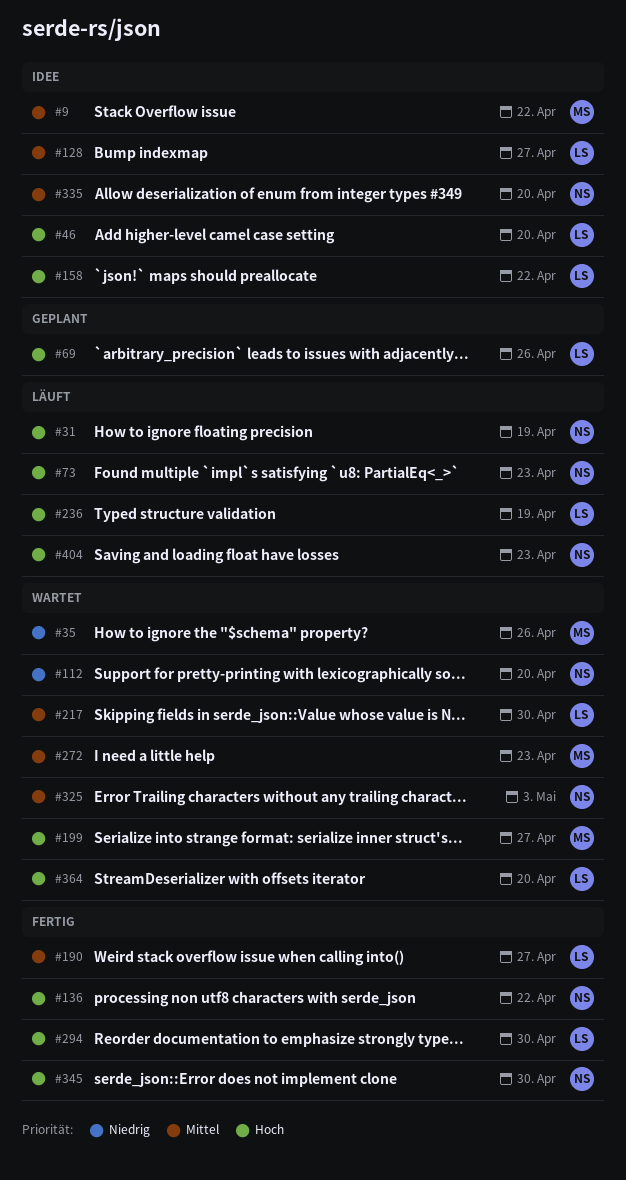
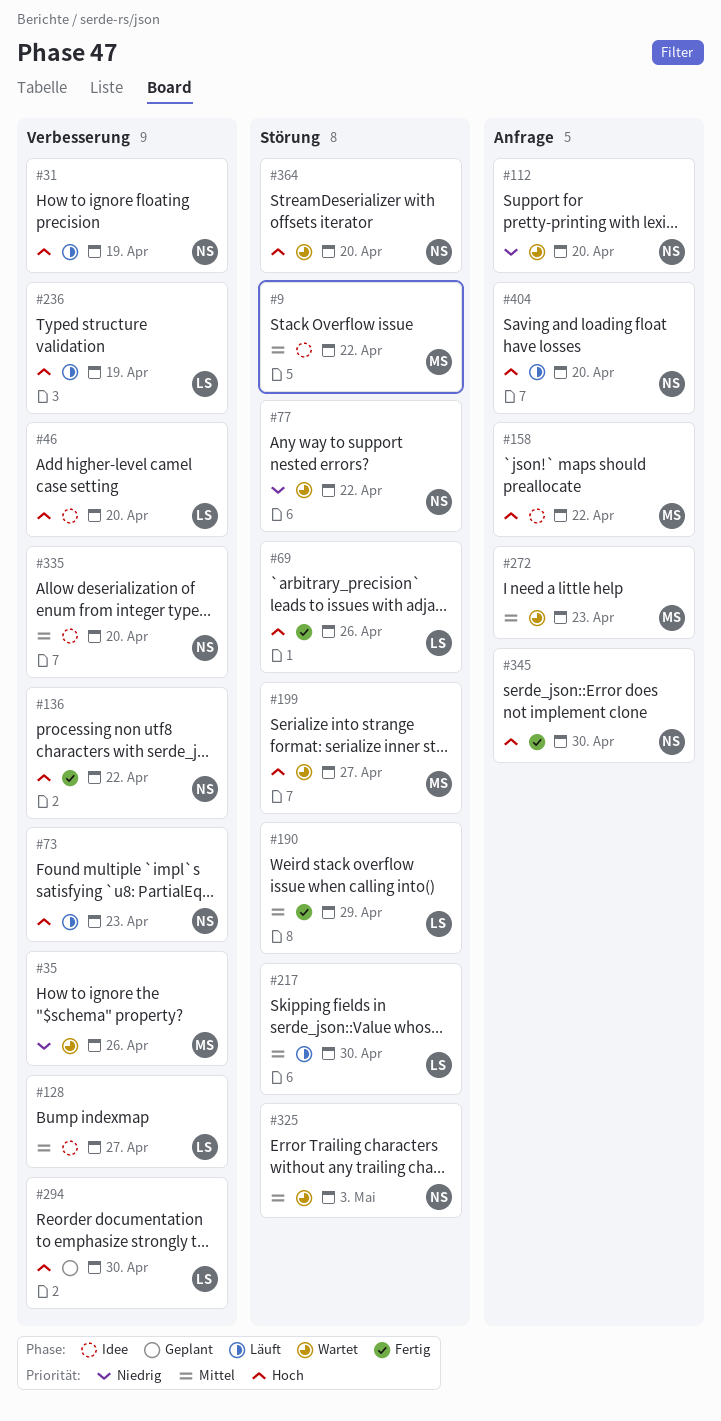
#69, status: Geplant -> Fertig
#77: none -> present
#158, owner: LS -> MS
#190, due: Apr 27 -> Apr 29
#217, status: Wartet -> Läuft
#294, status: Fertig -> Geplant
#364, owner: LS -> NS
#404, due: Apr 23 -> Apr 20

